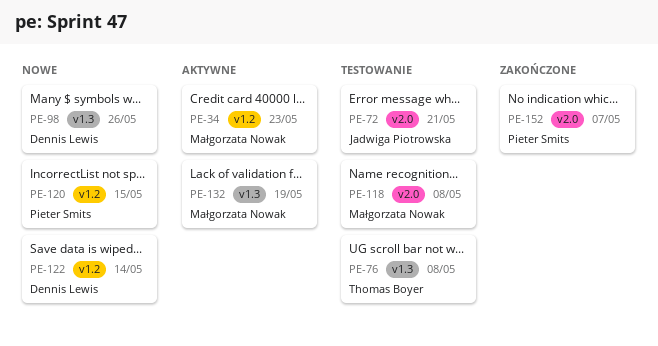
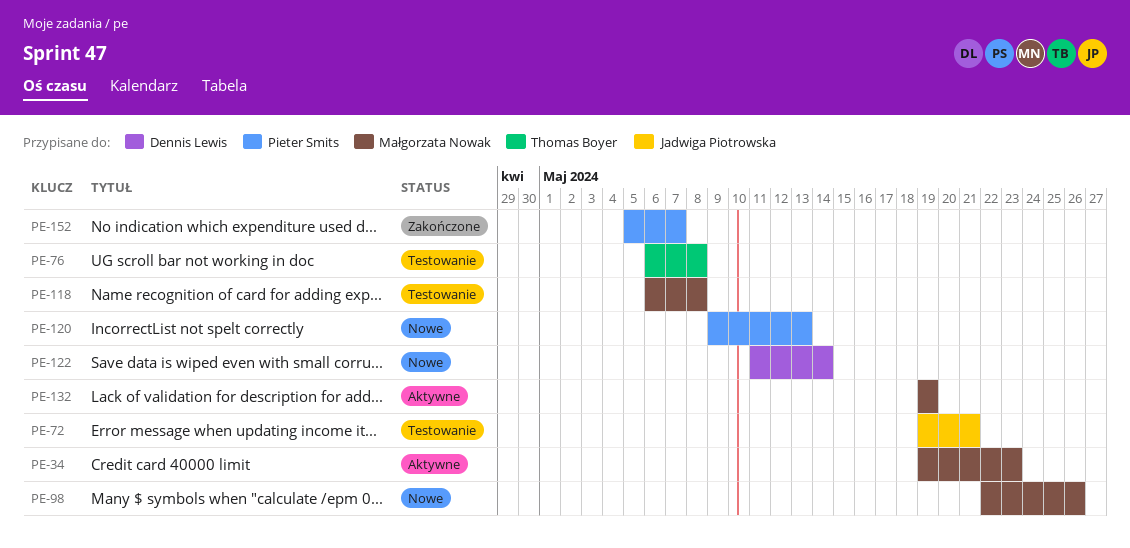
PE-98, owner: Dennis Lewis -> Małgorzata Nowak
PE-120, due: May 15 -> May 13

